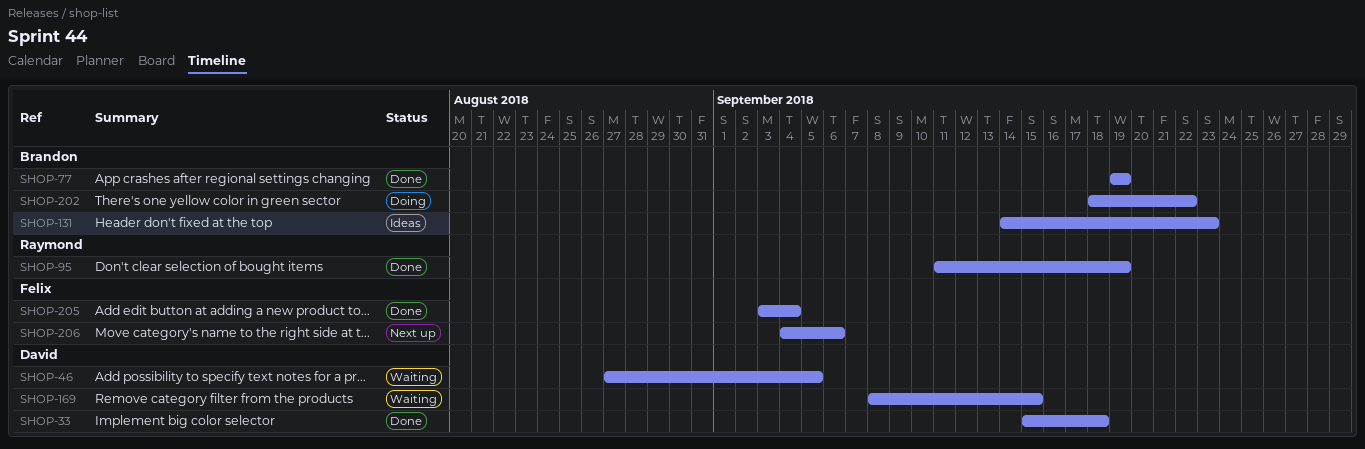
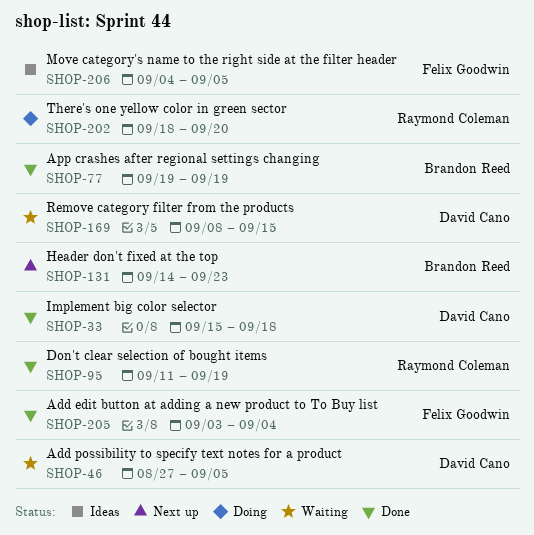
SHOP-131, status: Ideas -> Next up
SHOP-202, owner: Brandon Reed -> Raymond Coleman
SHOP-202, due: Sep 22 -> Sep 20
SHOP-206, status: Next up -> Ideas
SHOP-206, due: Sep 6 -> Sep 5

